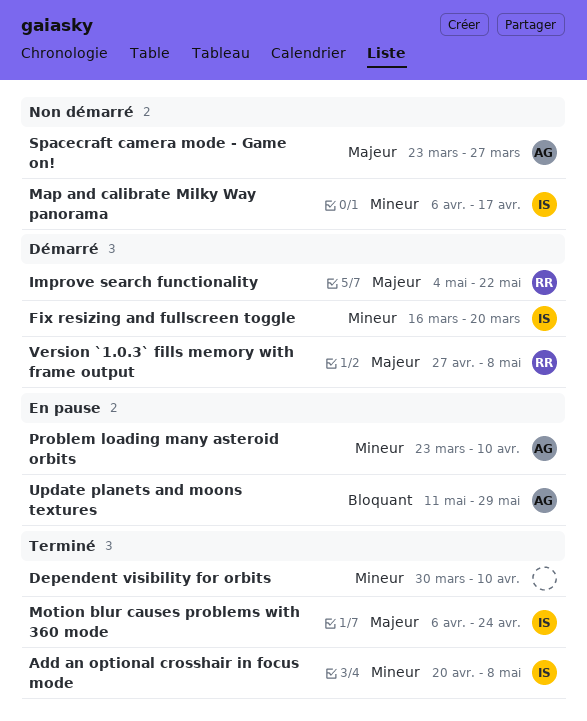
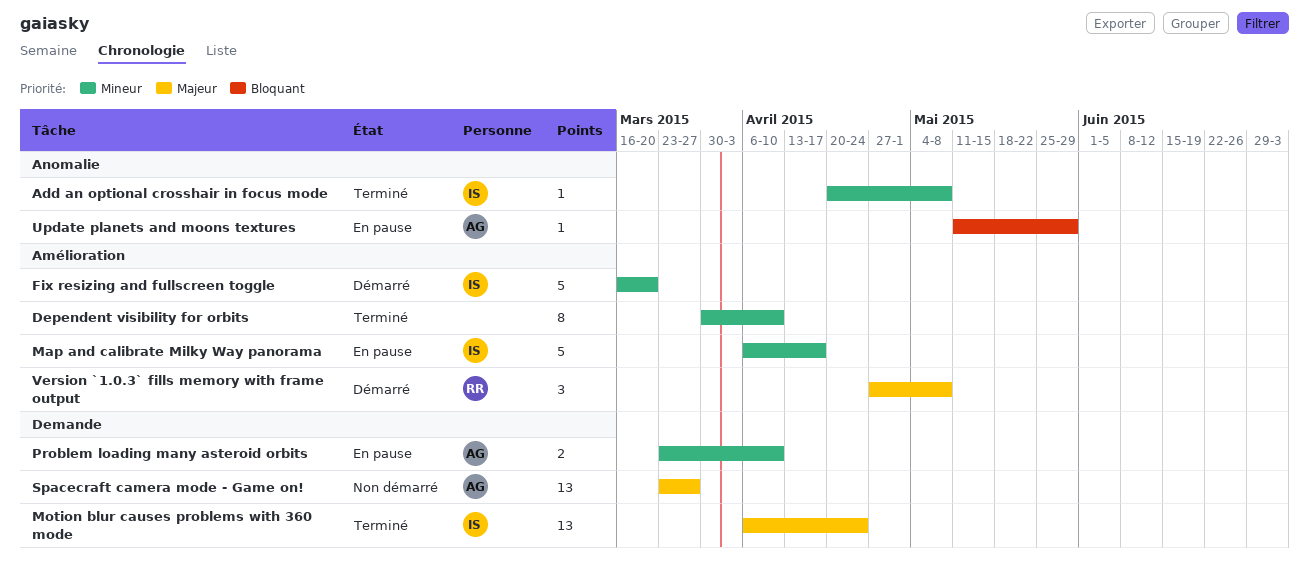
Improve search functionality: present -> none
Map and calibrate Milky Way panorama, status: Non démarré -> En pause

